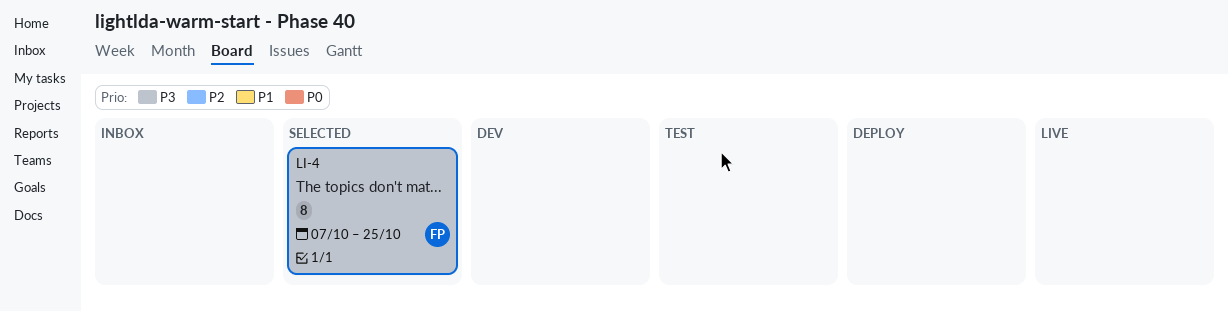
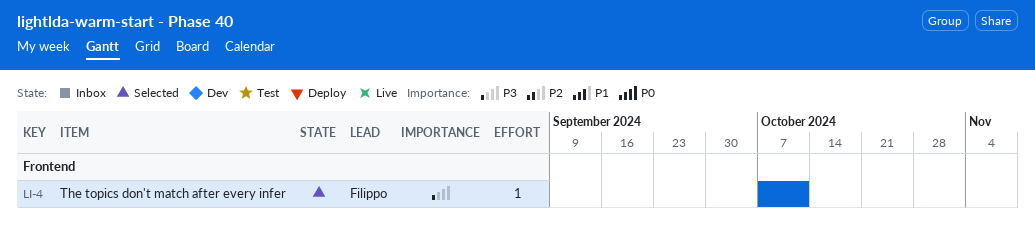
LI-4, estimate: 8 -> 1
LI-4, due: Oct 25 -> Oct 11

